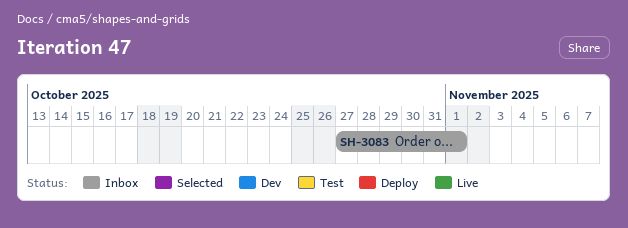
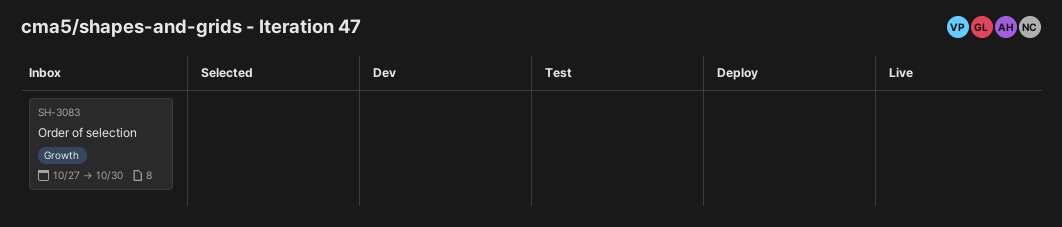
SH-3083, due: Nov 1 -> Oct 30

